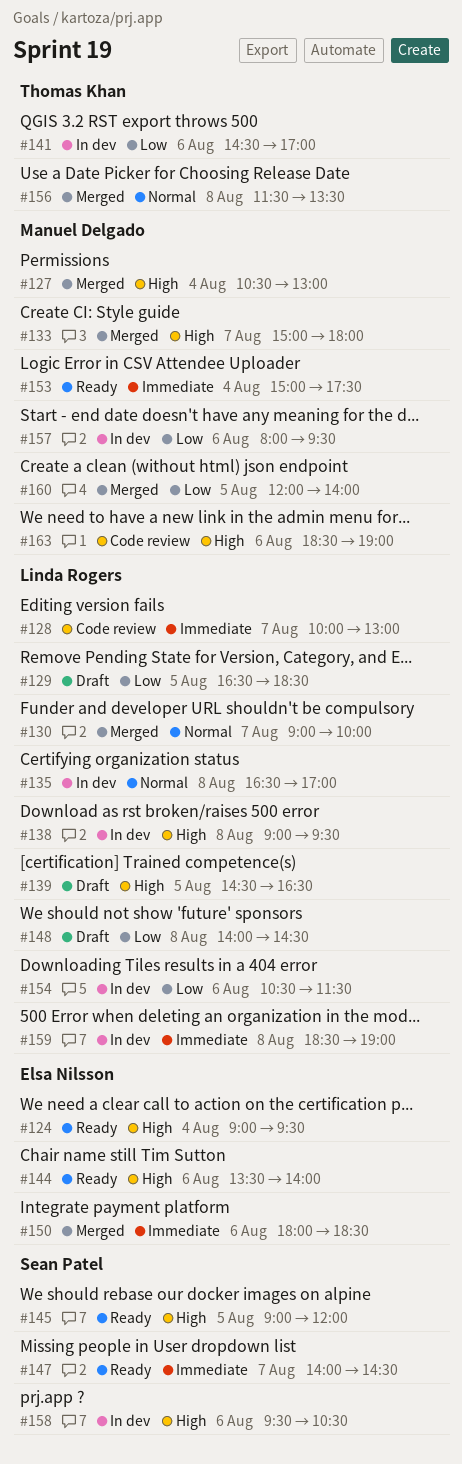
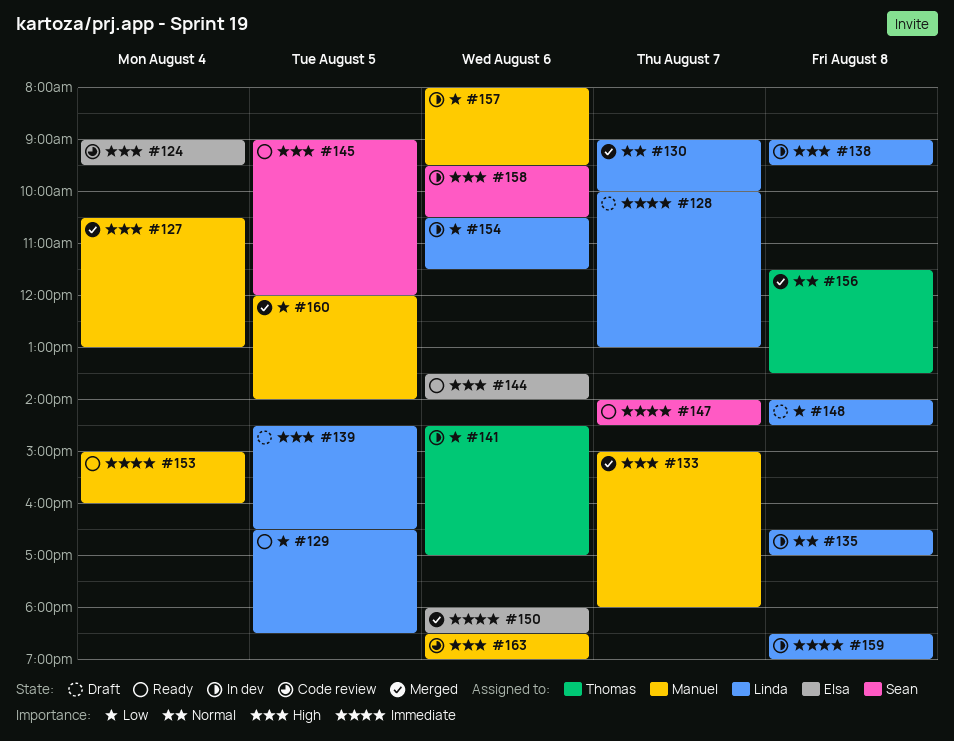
#124, status: Ready -> Code review
#128, status: Code review -> Draft
#129, status: Draft -> Ready
#153, ends: 17:30 -> 16:00

